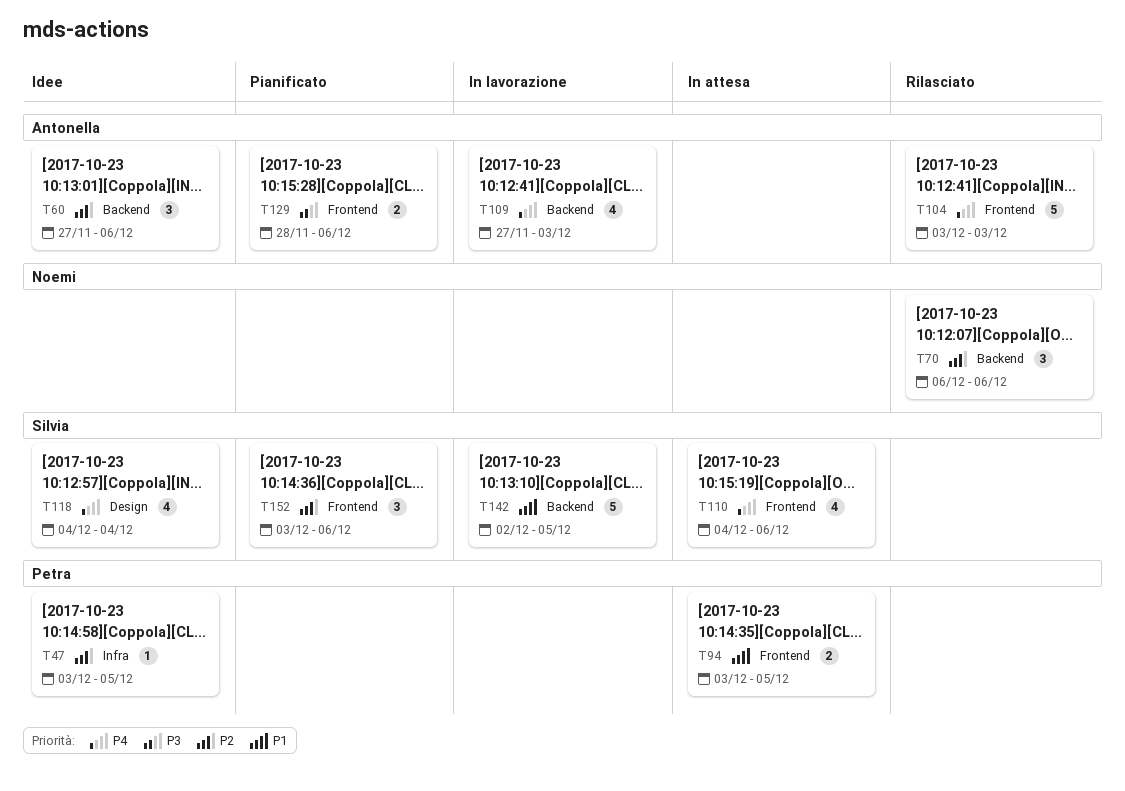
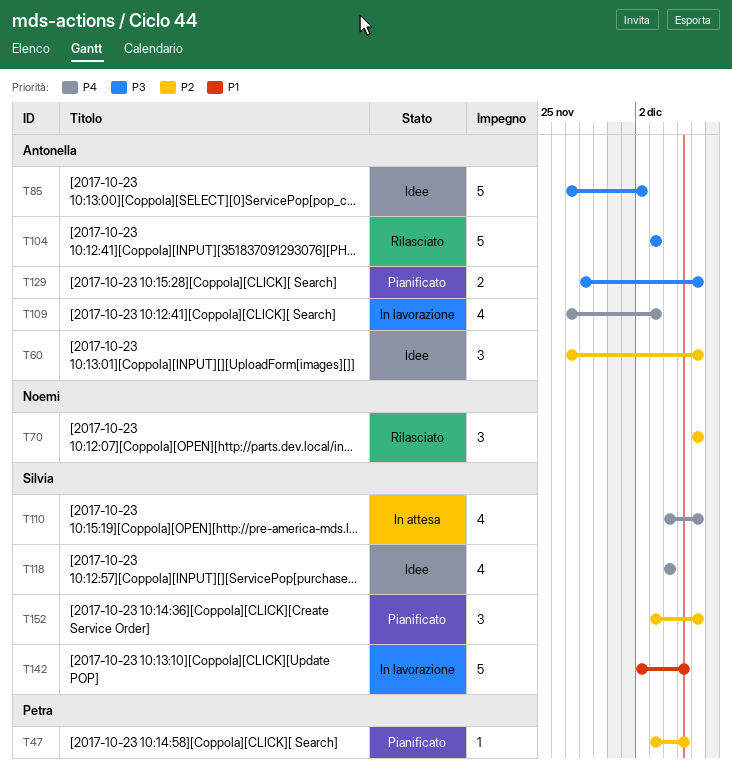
T47, status: Idee -> Pianificato
T85: none -> present
T94: present -> none
T104, priority: P4 -> P3

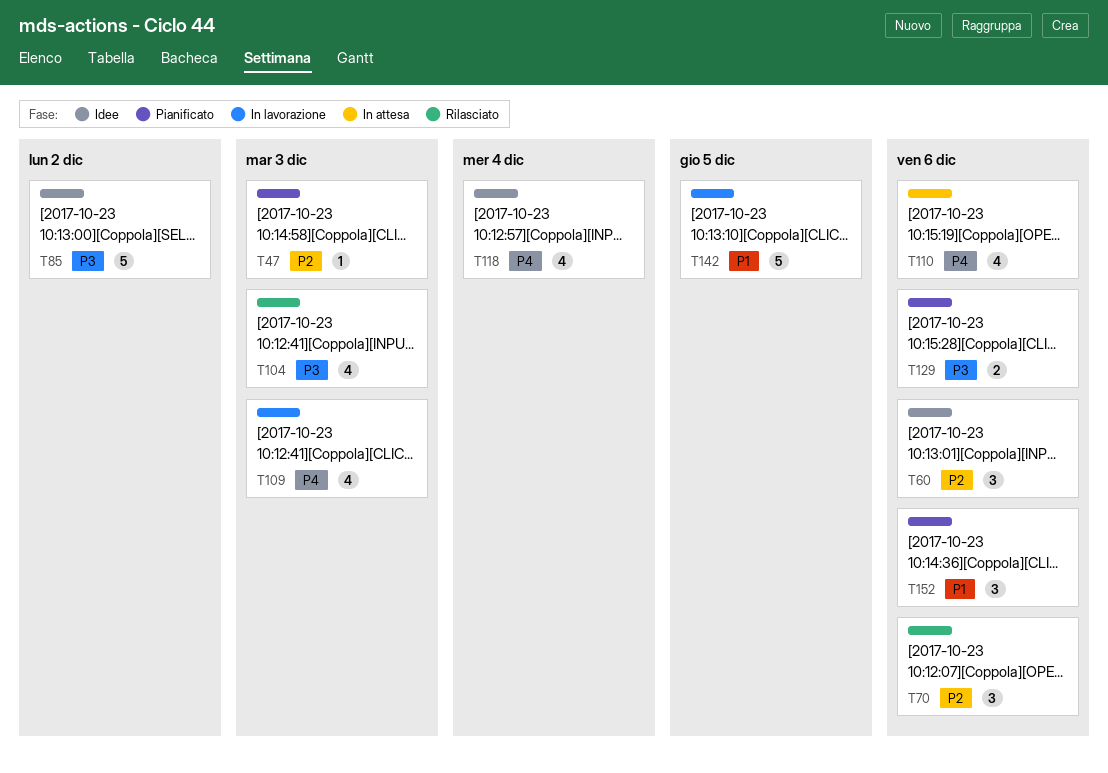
T47, due: Dec 5 -> Dec 3
T104, estimate: 5 -> 4
T152, priority: P2 -> P1

